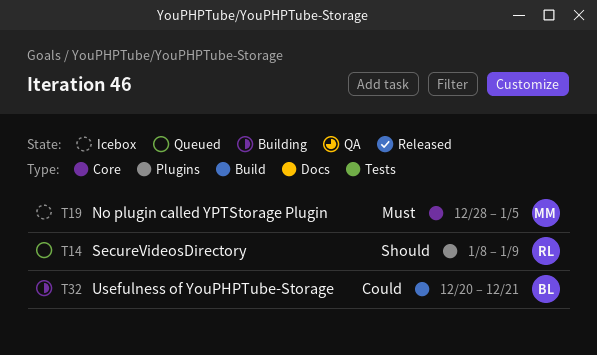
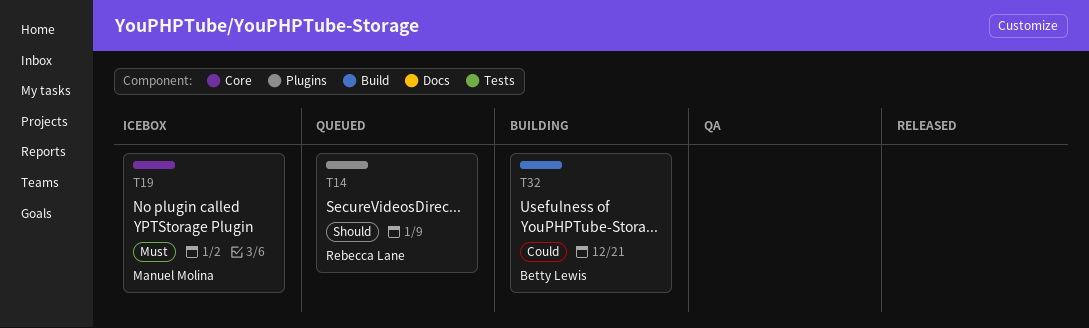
T19, due: Jan 5 -> Jan 2

